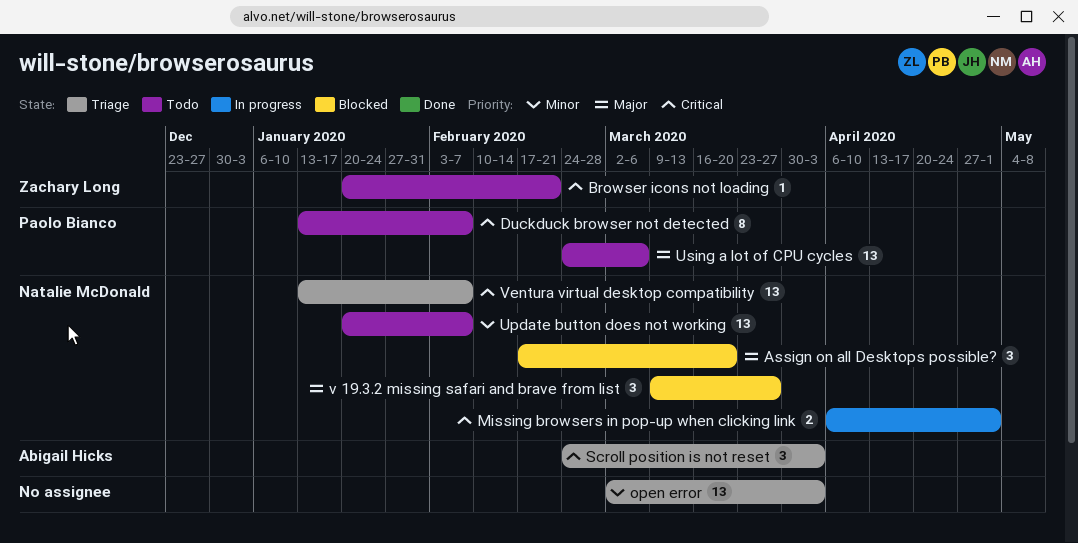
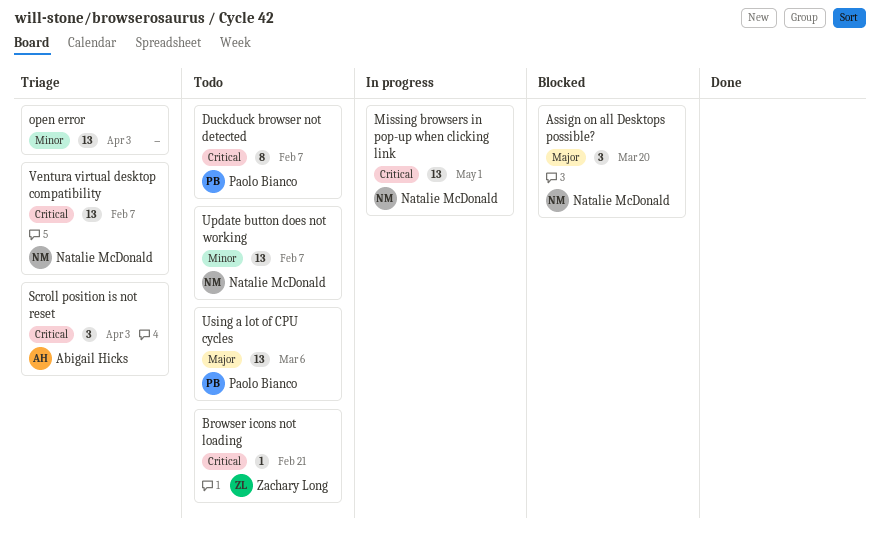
Missing browsers in pop-up when clicking link, estimate: 2 -> 13
v 19.3.2 missing safari and brave from list: present -> none

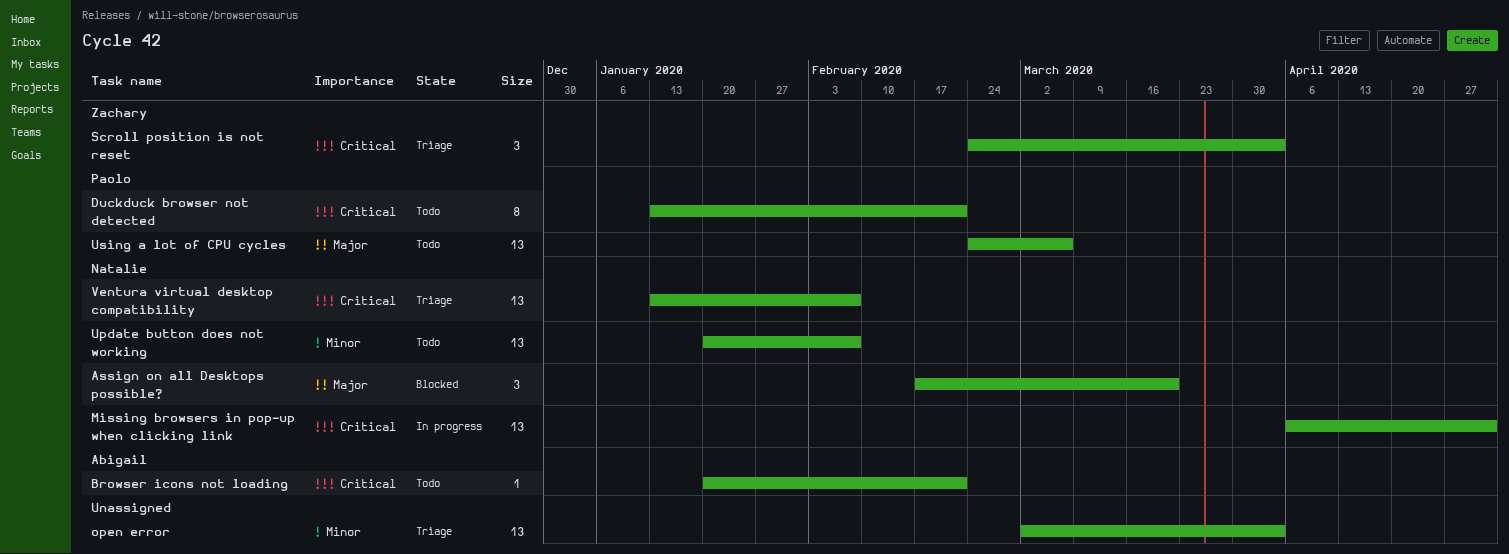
Browser icons not loading, owner: Zachary Long -> Abigail Hicks
Duckduck browser not detected, due: Feb 7 -> Feb 21
Scroll position is not reset, owner: Abigail Hicks -> Zachary Long

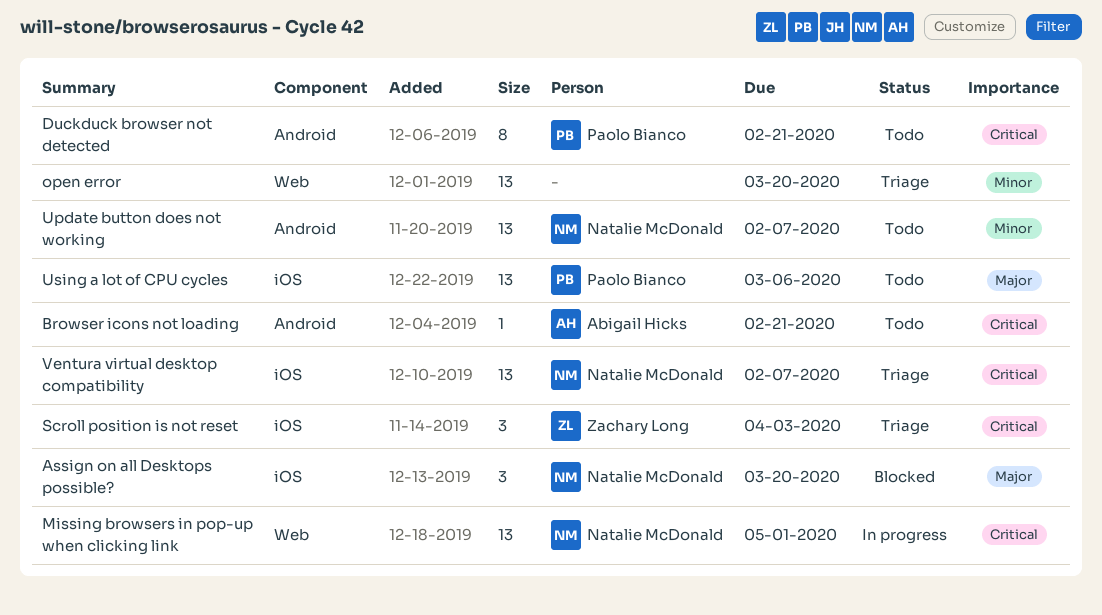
open error, due: Apr 3 -> Mar 20

